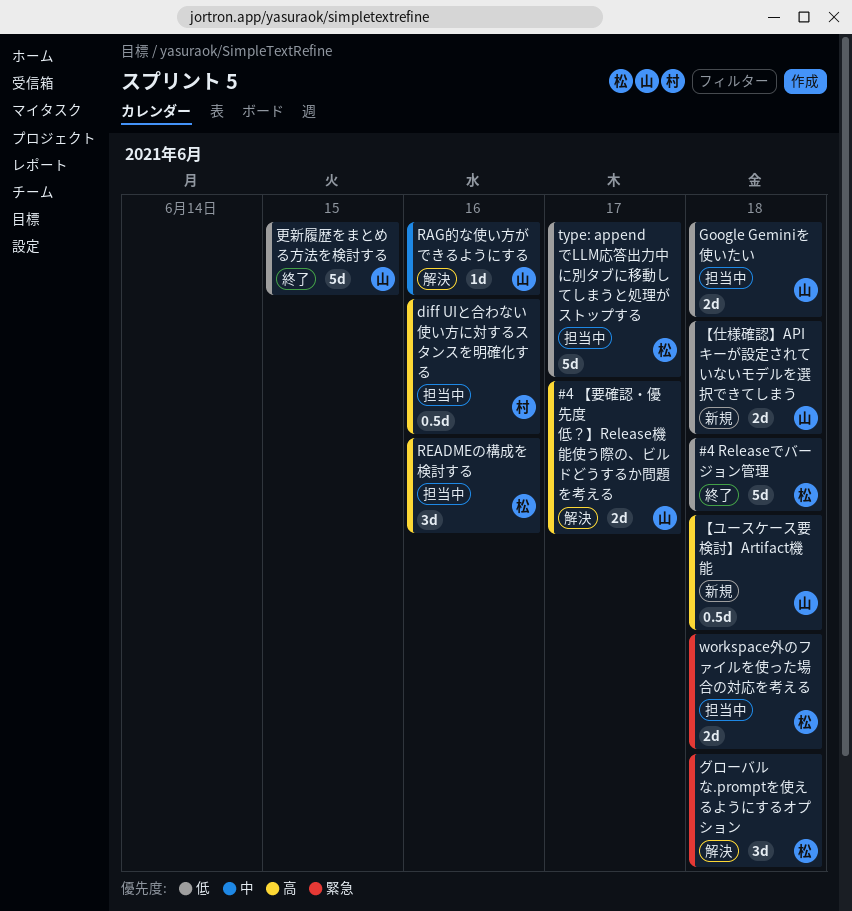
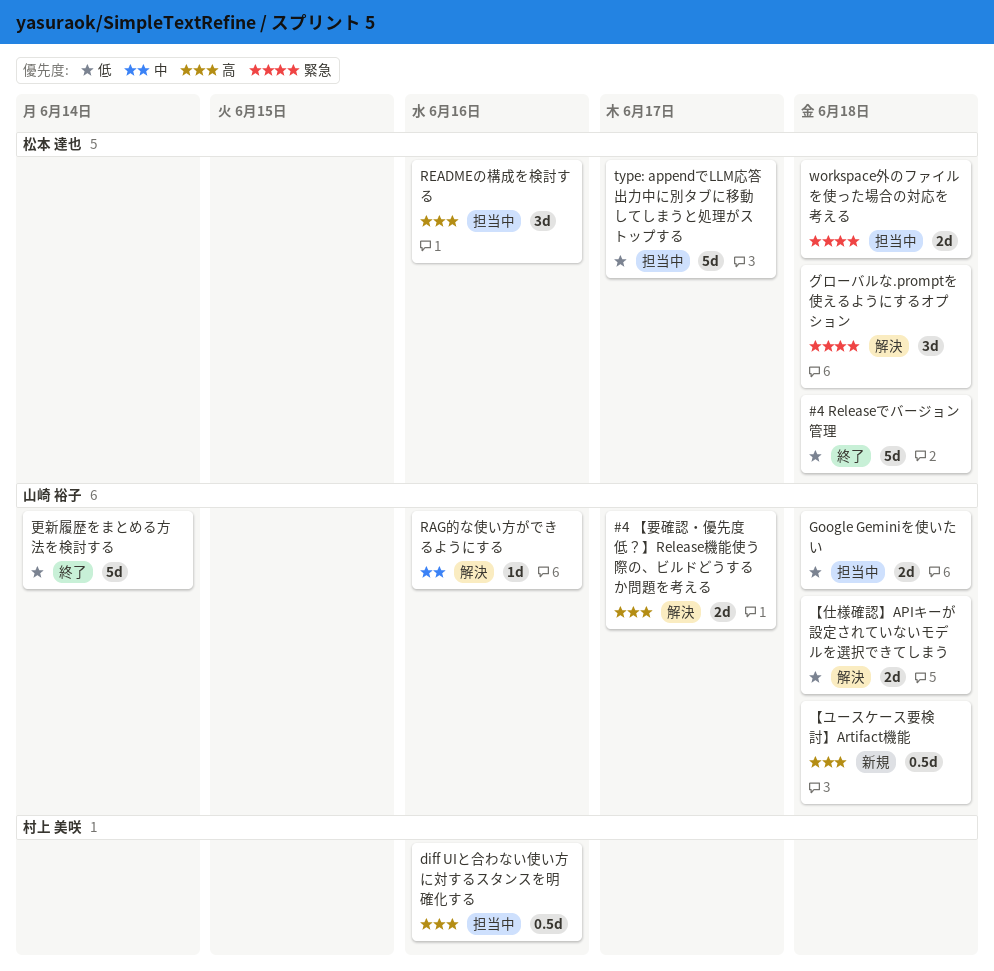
【仕様確認】APIキーが設定されていないモデルを選択できてしまう, status: 新規 -> 解決
更新履歴をまとめる方法を検討する, due: Jun 15 -> Jun 14

